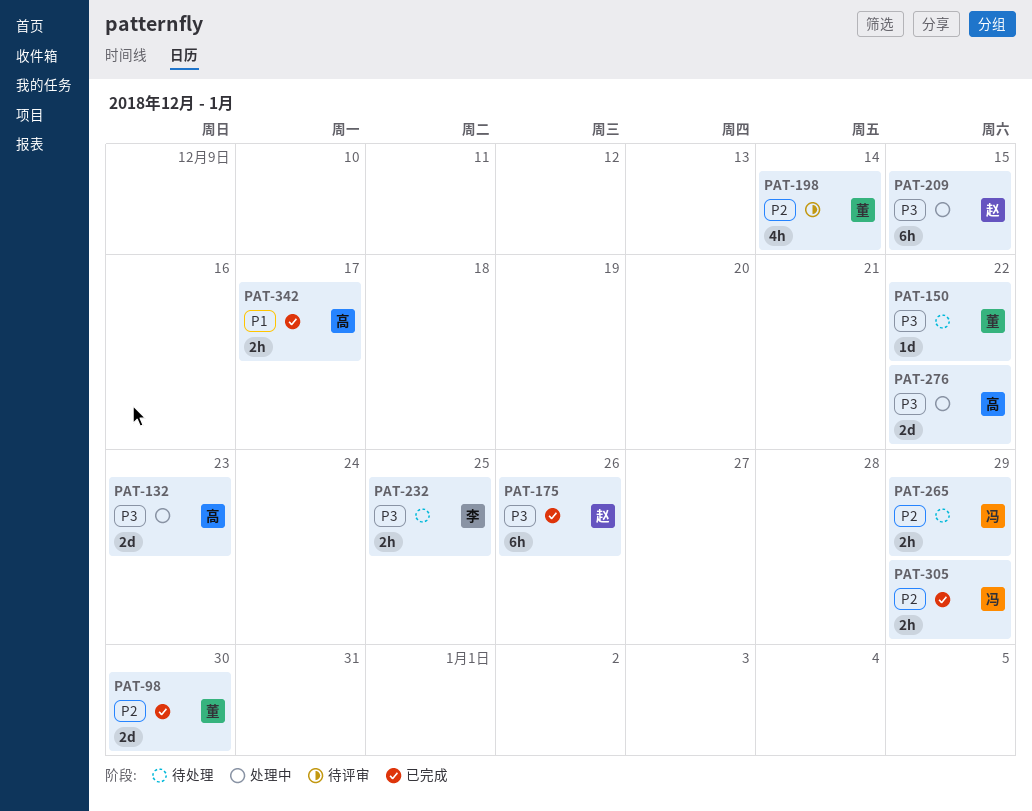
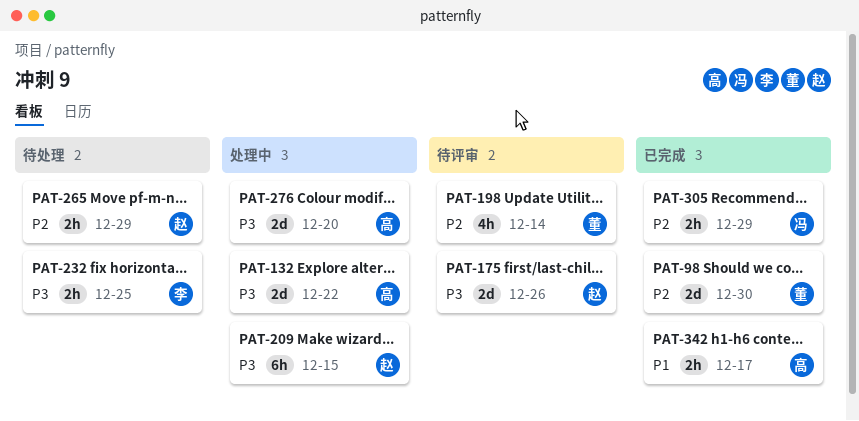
PAT-132, due: Dec 23 -> Dec 22
PAT-150: present -> none
PAT-175, status: 已完成 -> 待评审
PAT-175, estimate: 6h -> 2d
PAT-265, owner: 冯 -> 赵
PAT-276, due: Dec 22 -> Dec 20

